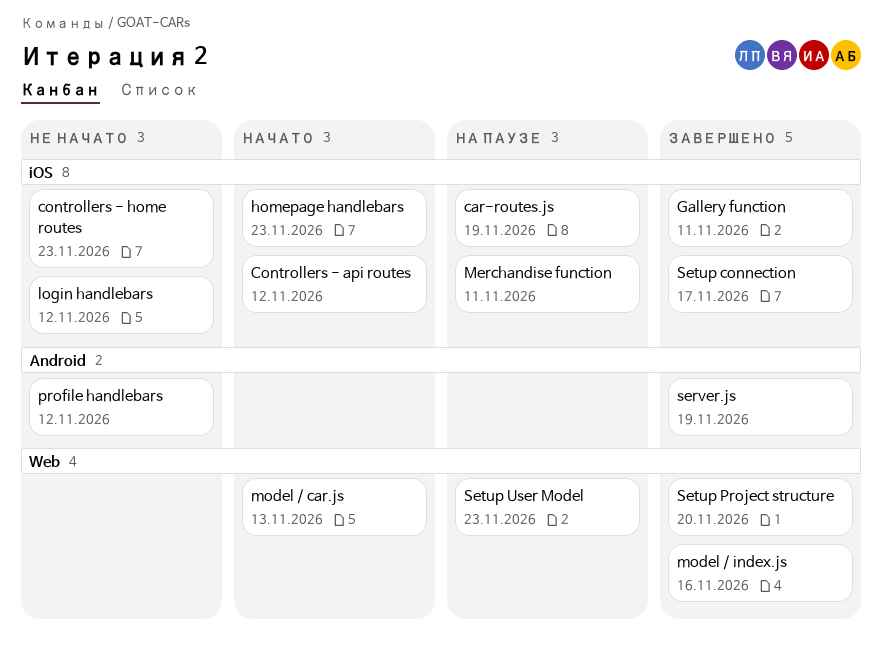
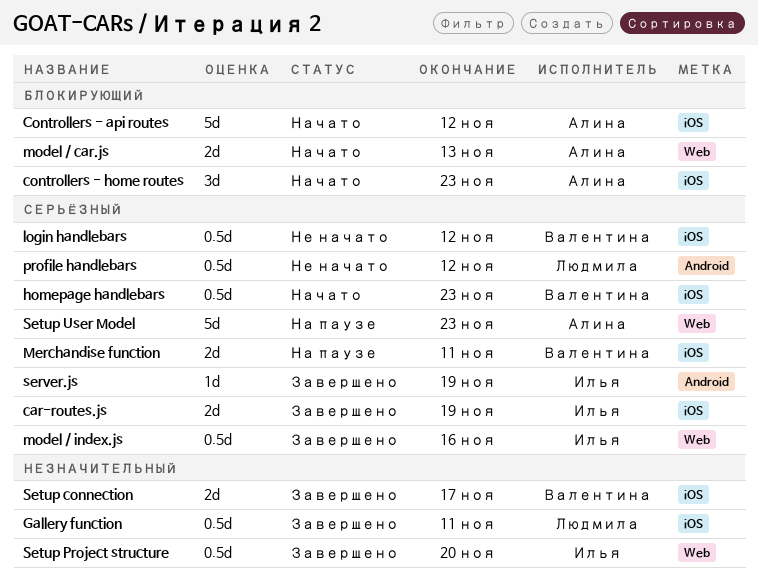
car-routes.js, status: На паузе -> Завершено
controllers - home routes, status: Не начато -> Начато

